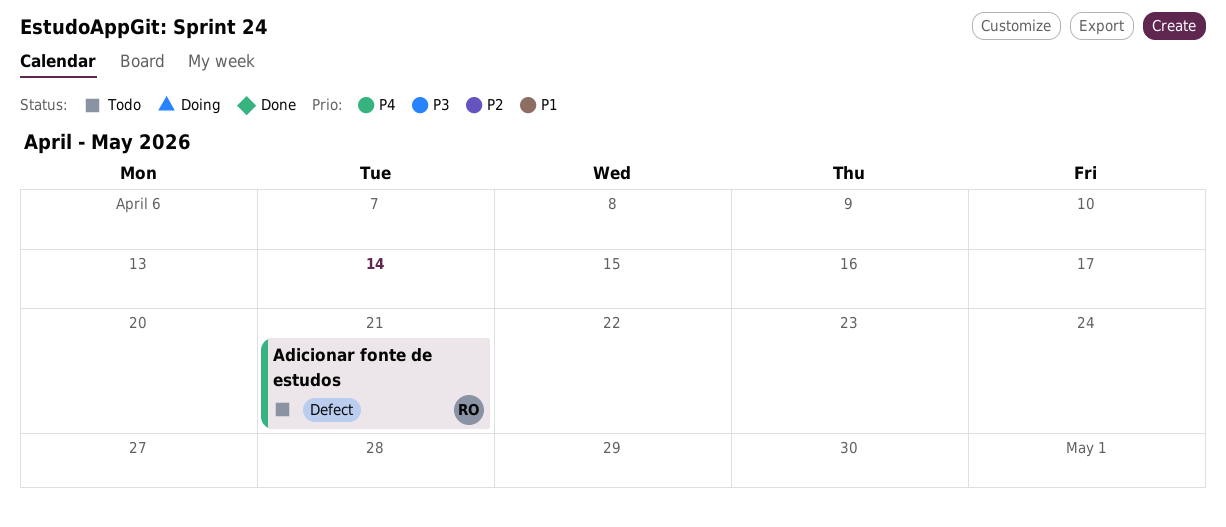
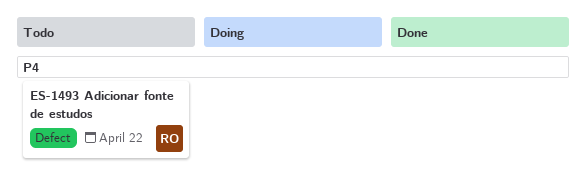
Adicionar fonte de estudos, due: Apr 21 -> Apr 22

